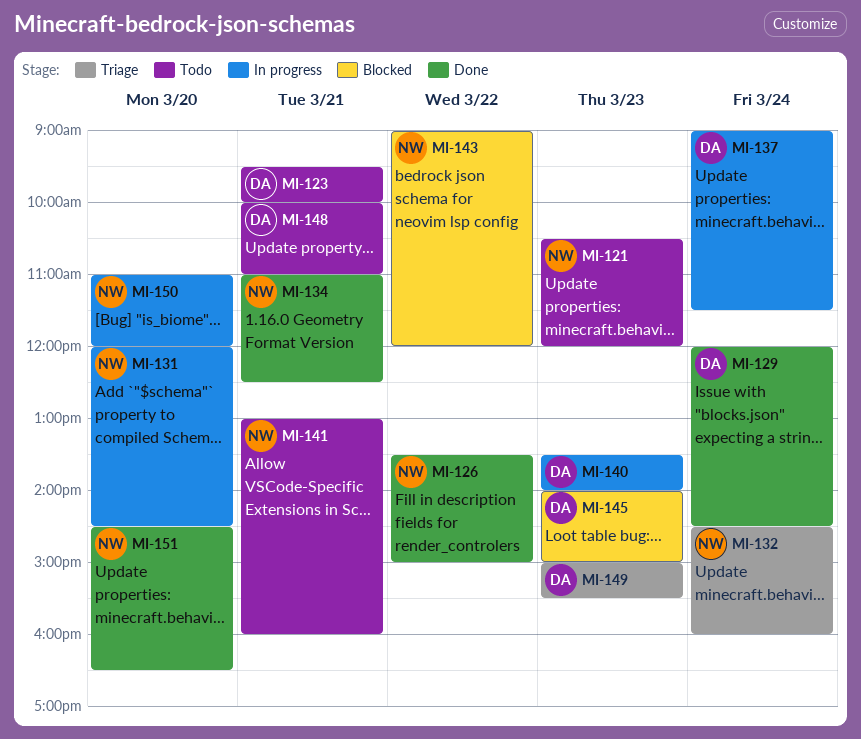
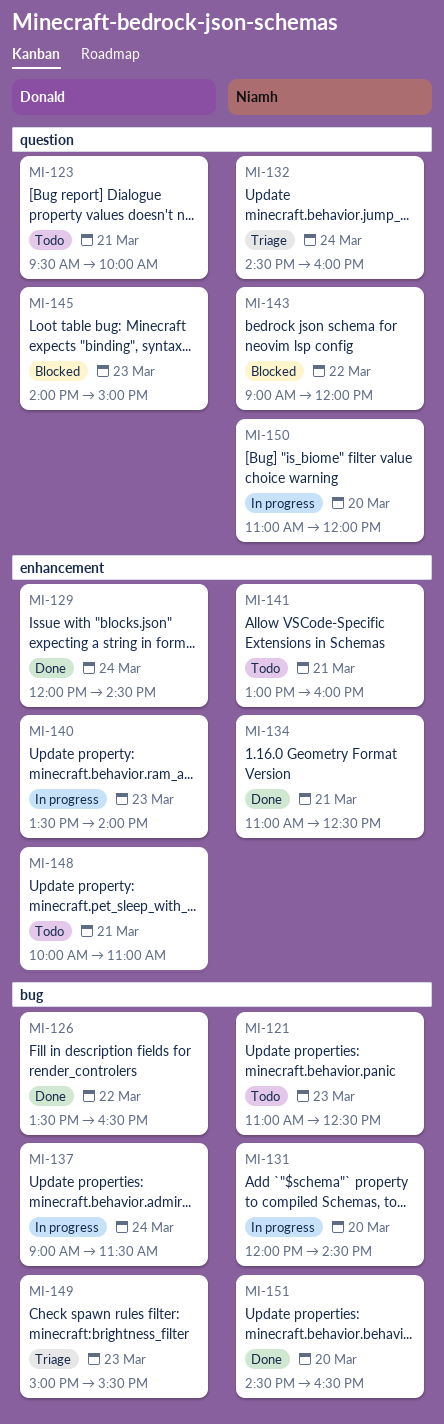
MI-121, begins: 10:30 -> 11:00
MI-121, ends: 12:00 -> 12:30
MI-126, owner: Niamh -> Donald
MI-126, ends: 15:00 -> 16:30

